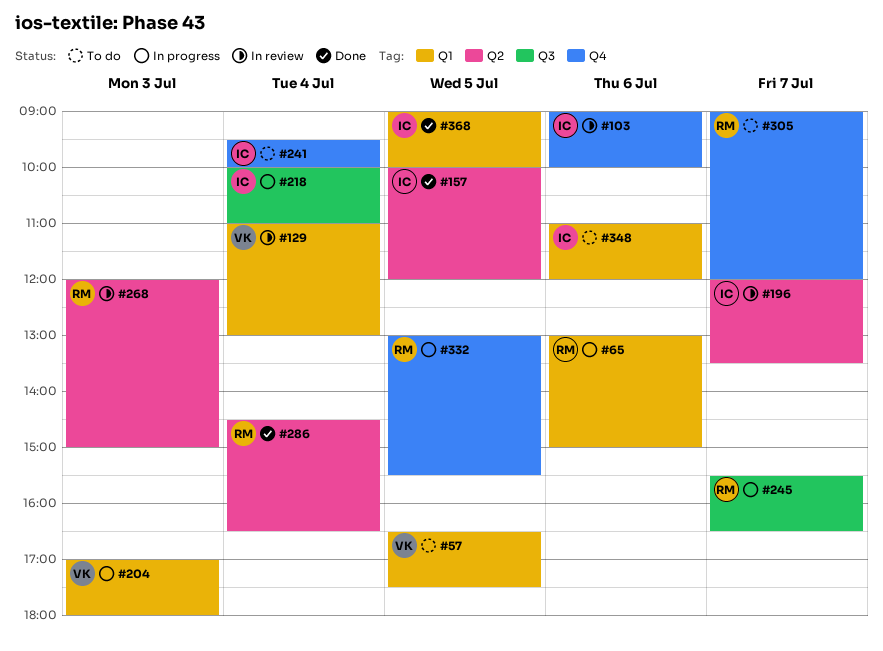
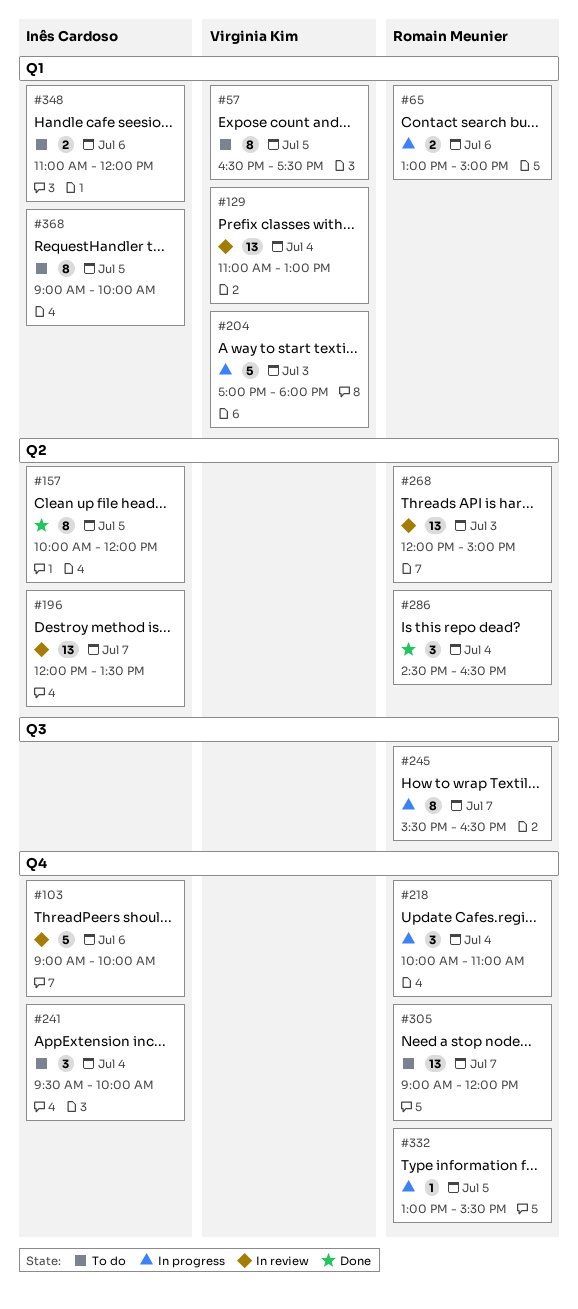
#218, owner: Inês Cardoso -> Romain Meunier
#218, label: Q3 -> Q4
#368, status: Done -> To do

